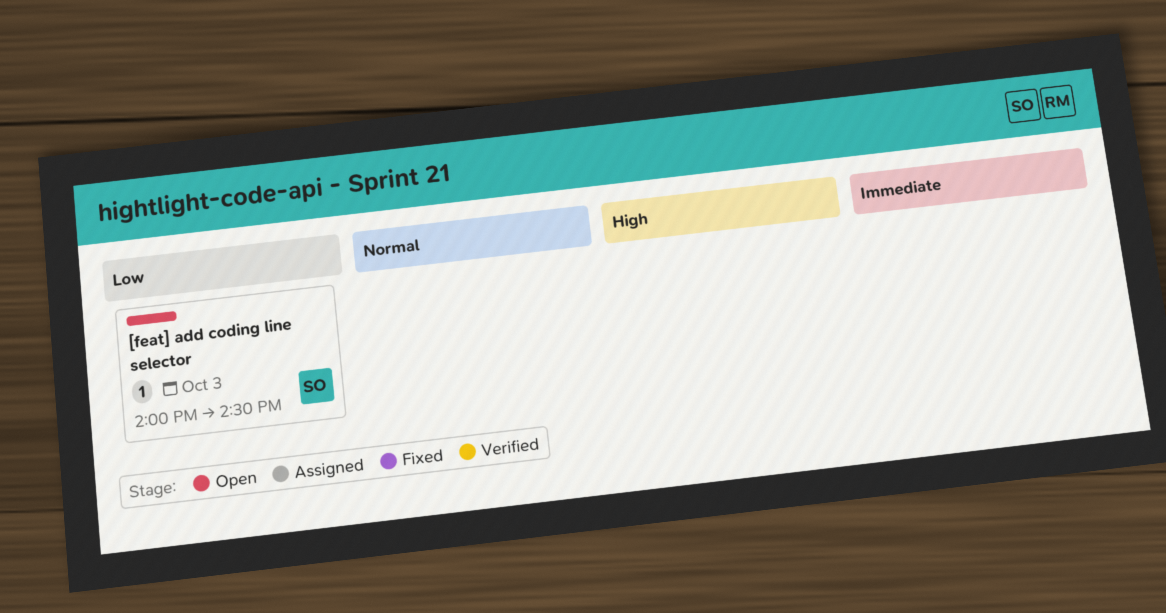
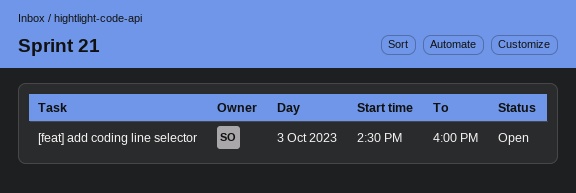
[feat] add coding line selector, begins: 14:00 -> 14:30
[feat] add coding line selector, ends: 14:30 -> 16:00

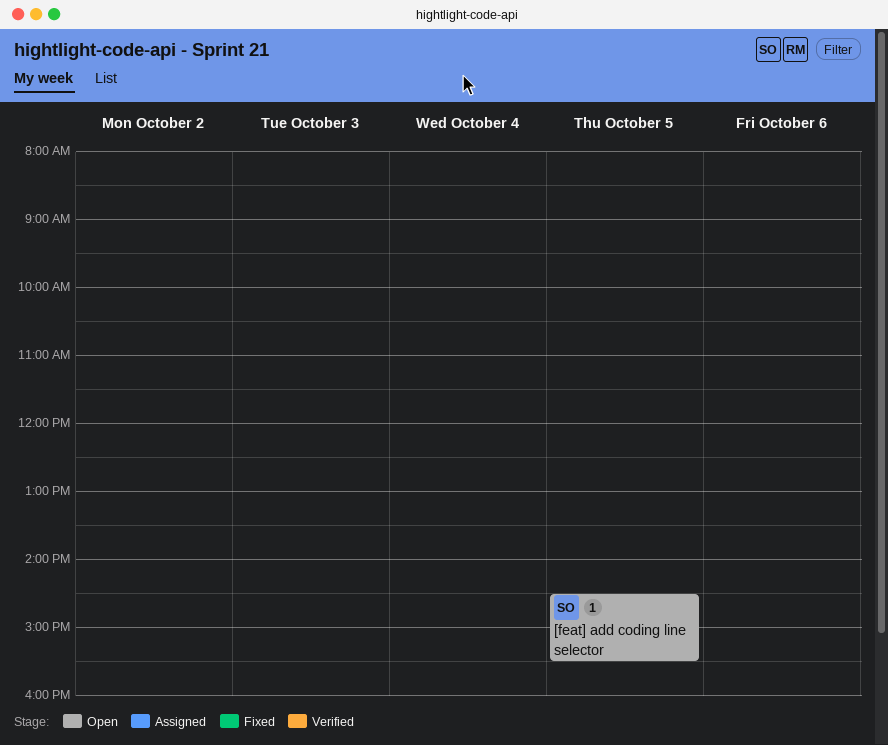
[feat] add coding line selector, day: Oct 3 -> Oct 5
[feat] add coding line selector, ends: 16:00 -> 15:30

